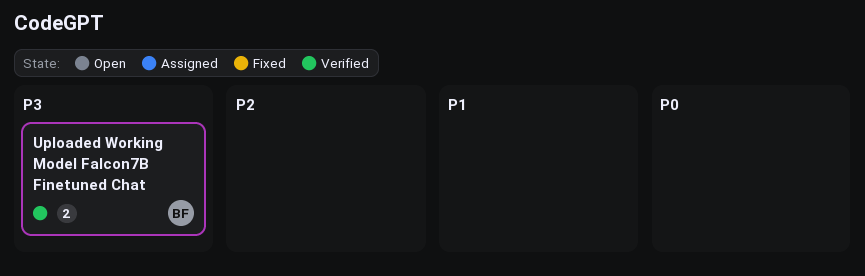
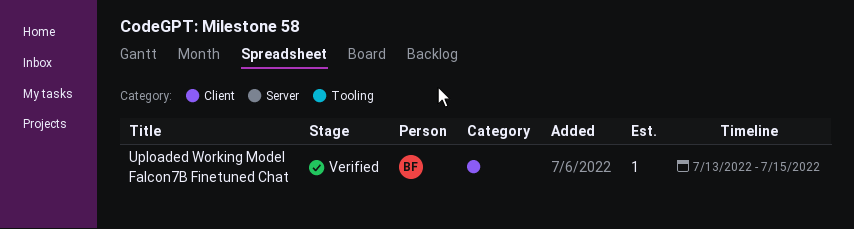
Uploaded Working Model Falcon7B Finetuned Chat, estimate: 2 -> 1

